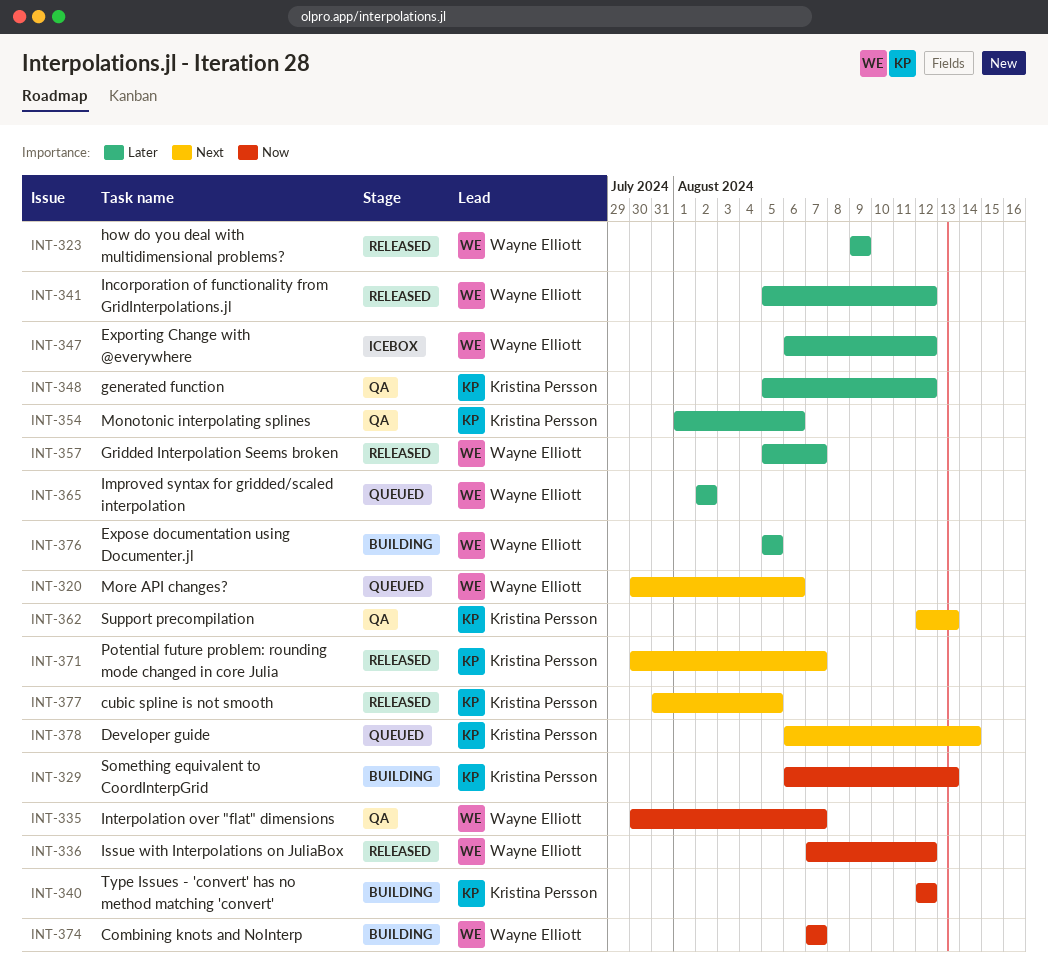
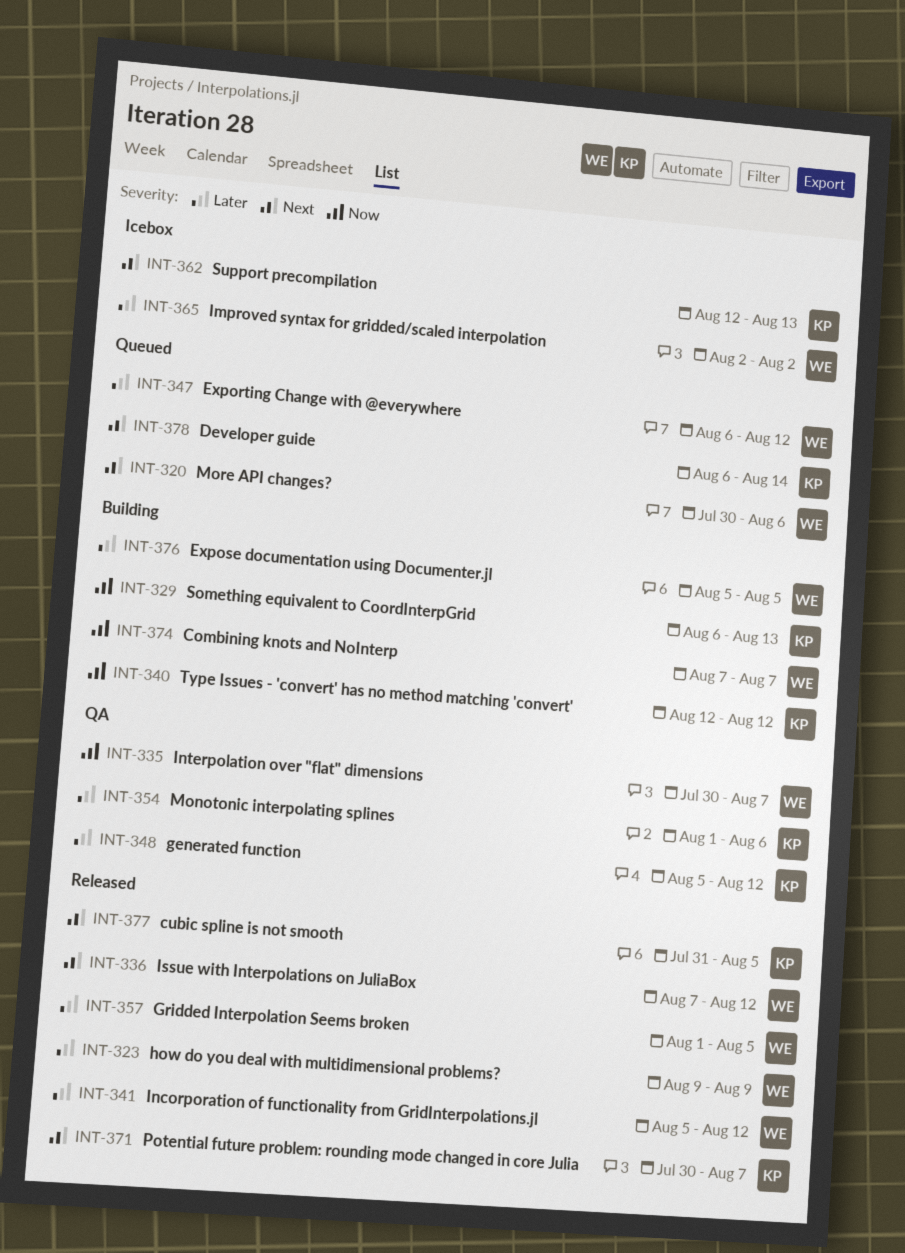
INT-336, priority: Now -> Next
INT-347, status: Icebox -> Queued
INT-357, start: Aug 5 -> Aug 1
INT-357, due: Aug 7 -> Aug 5
INT-362, status: QA -> Icebox
INT-365, status: Queued -> Icebox

